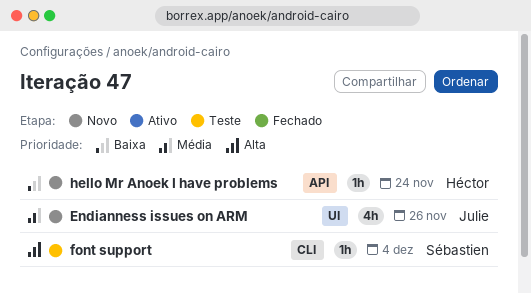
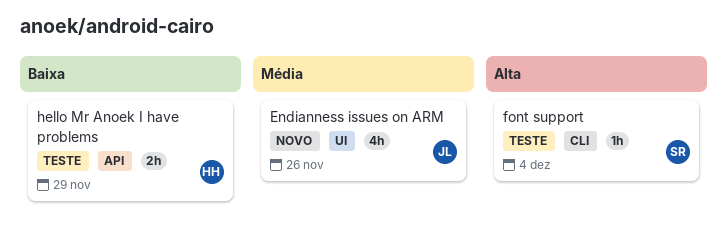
hello Mr Anoek I have problems, status: Novo -> Teste
hello Mr Anoek I have problems, estimate: 1h -> 2h
hello Mr Anoek I have problems, due: Nov 24 -> Nov 29

